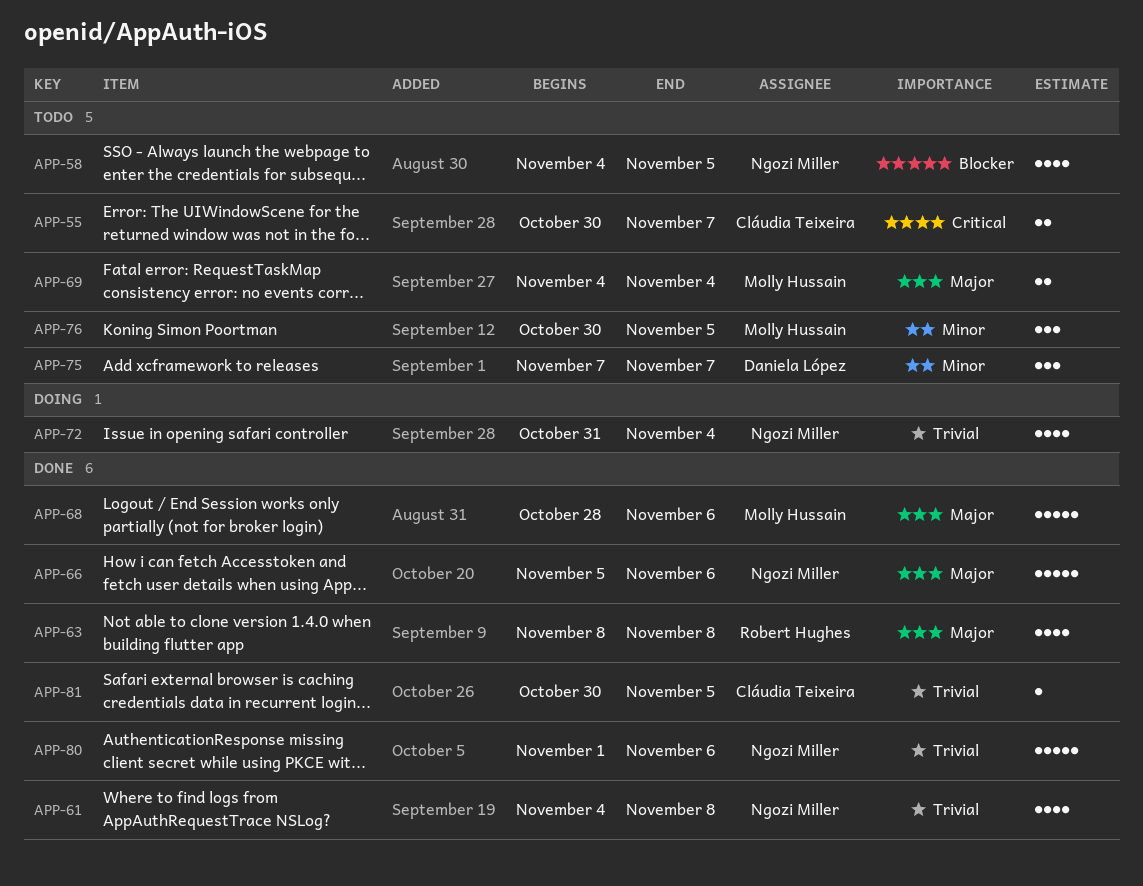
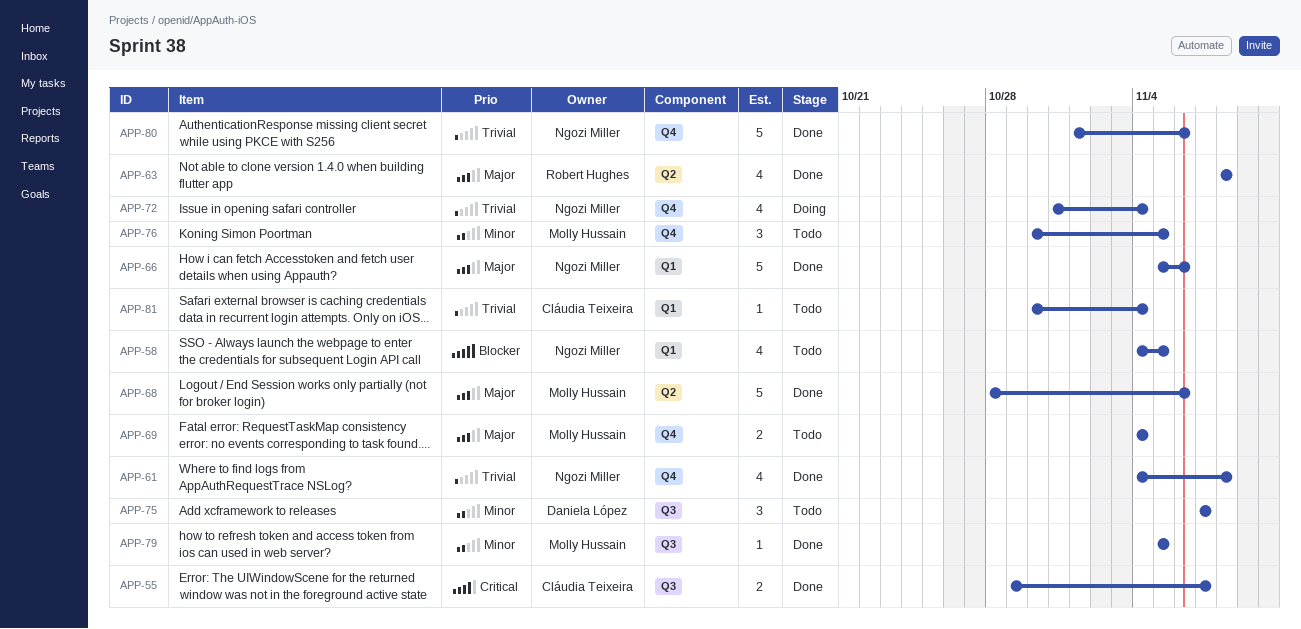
APP-55, status: Todo -> Done
APP-55, start: Oct 30 -> Oct 29
APP-79: none -> present
APP-81, status: Done -> Todo
APP-81, due: Nov 5 -> Nov 4

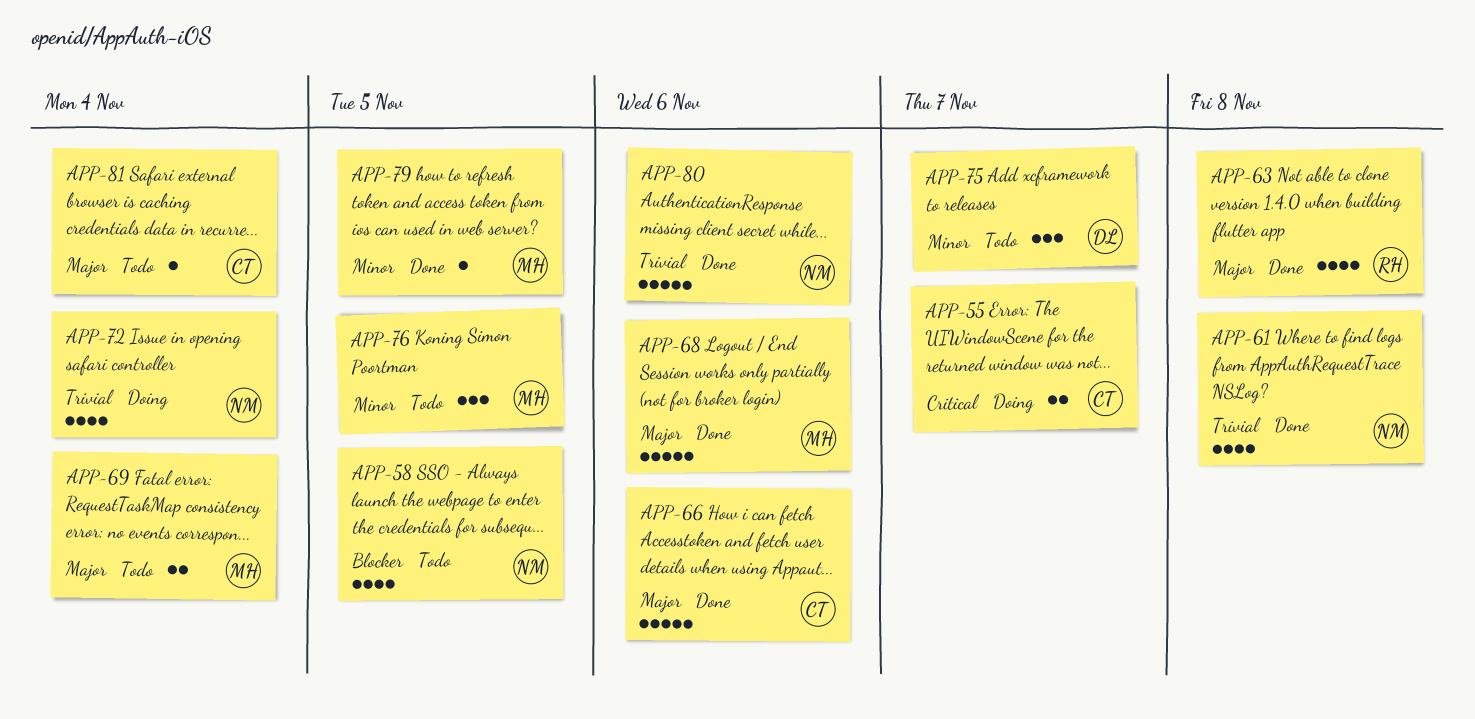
APP-55, status: Done -> Doing
APP-66, owner: Ngozi Miller -> Cláudia Teixeira
APP-81, priority: Trivial -> Major

